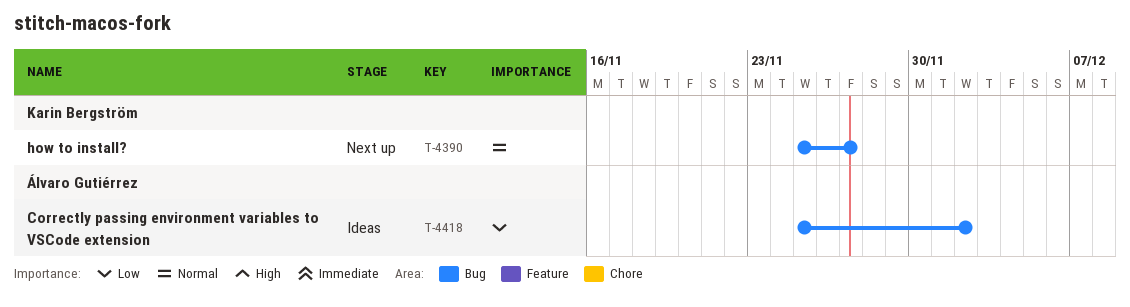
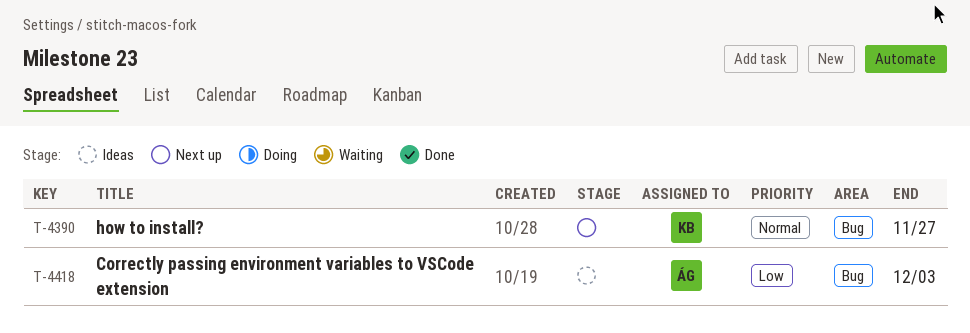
T-4418, due: Dec 2 -> Dec 3

